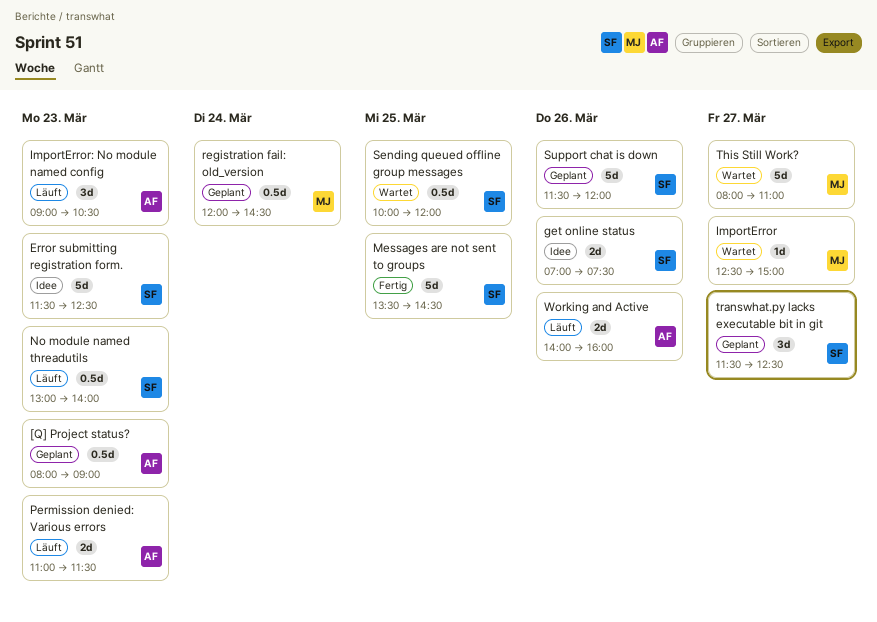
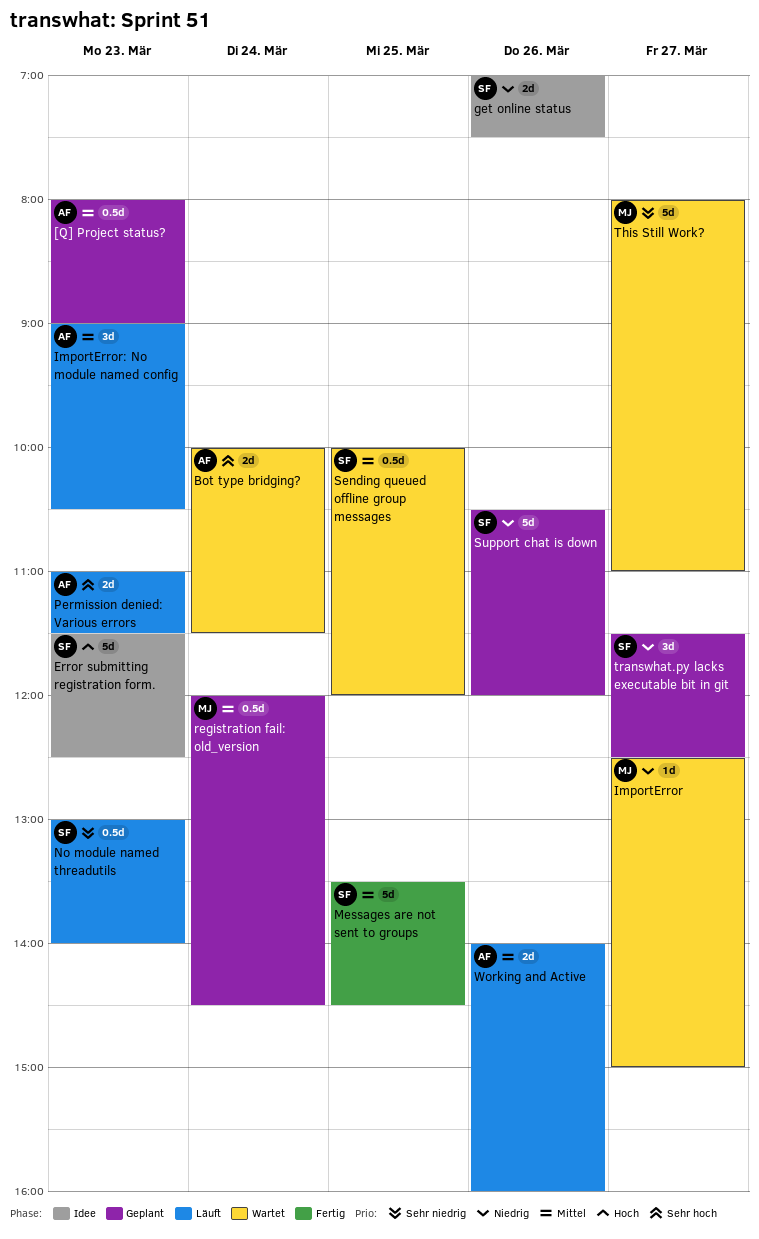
Bot type bridging?: none -> present
Support chat is down, begins: 11:30 -> 10:30

